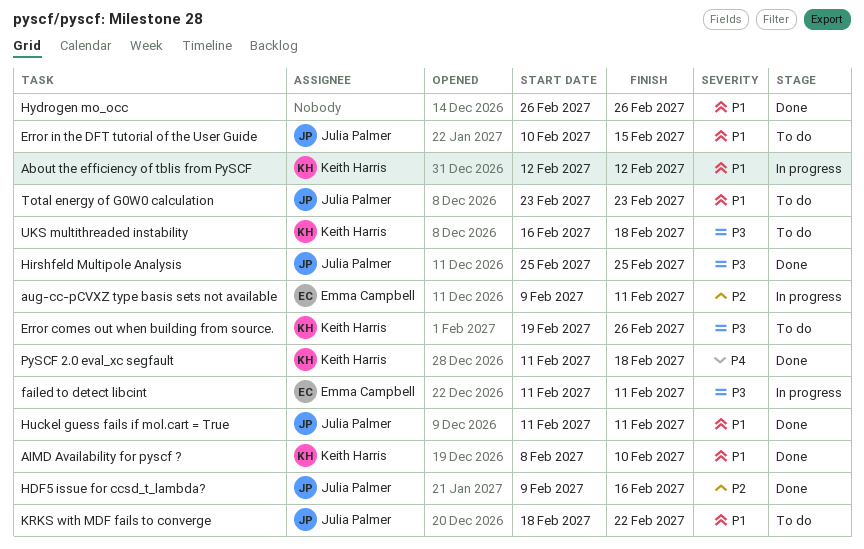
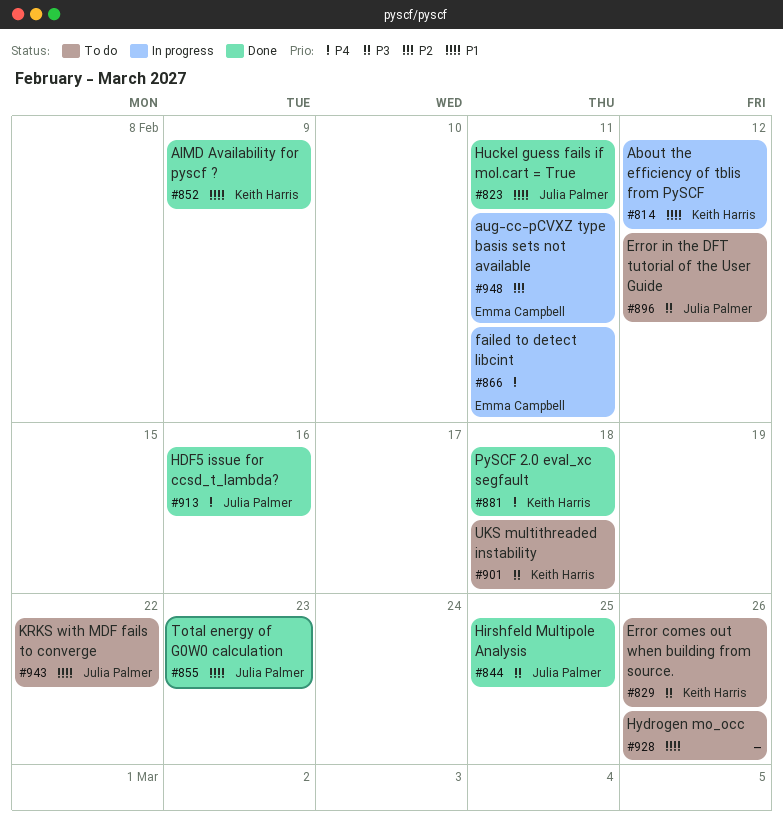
AIMD Availability for pyscf ?, due: Feb 10 -> Feb 9
Error in the DFT tutorial of the User Guide, priority: P1 -> P3
Error in the DFT tutorial of the User Guide, due: Feb 15 -> Feb 12
failed to detect libcint, priority: P3 -> P4
HDF5 issue for ccsd_t_lambda?, priority: P2 -> P4
Hydrogen mo_occ, status: Done -> To do
Total energy of G0W0 calculation, status: To do -> Done

